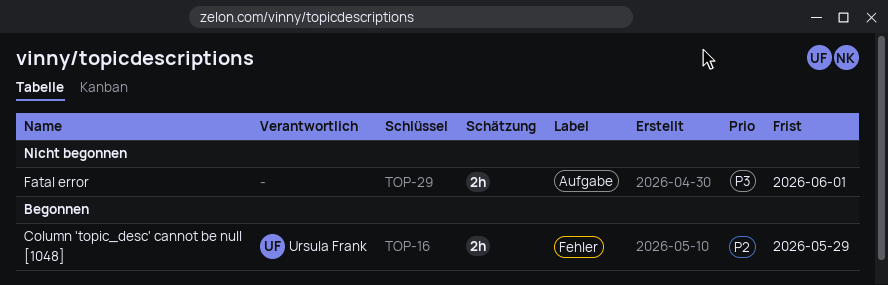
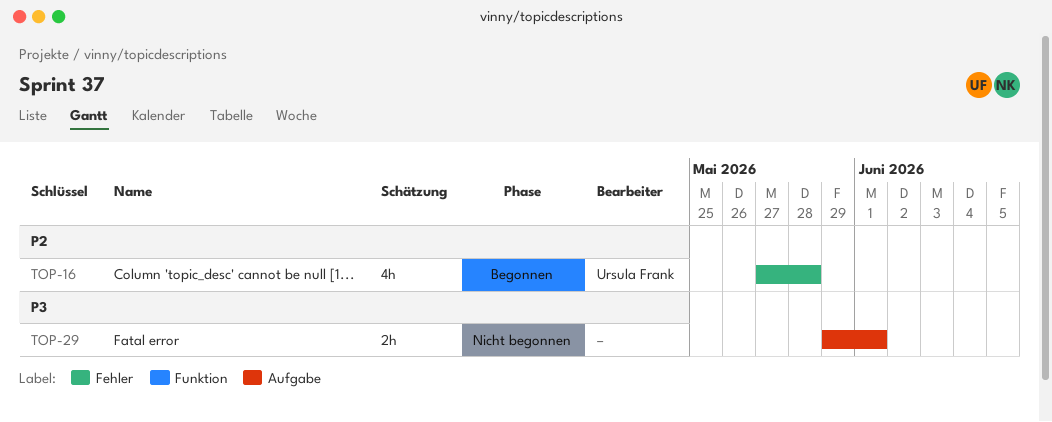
TOP-16, estimate: 2h -> 4h
TOP-16, due: May 29 -> May 28

